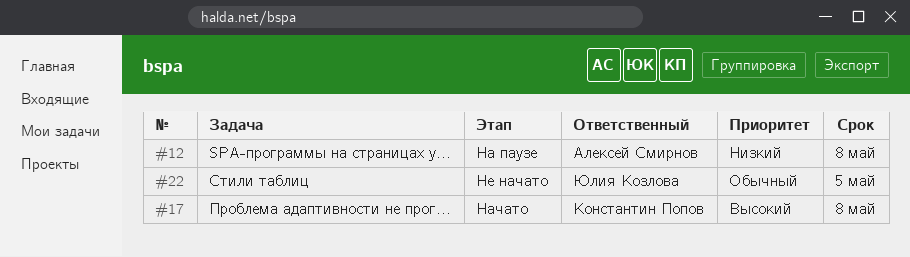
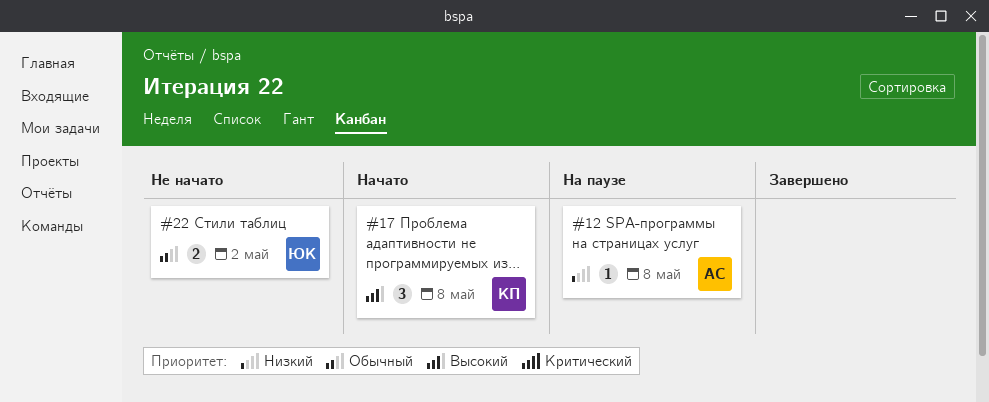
#22, due: May 5 -> May 2

